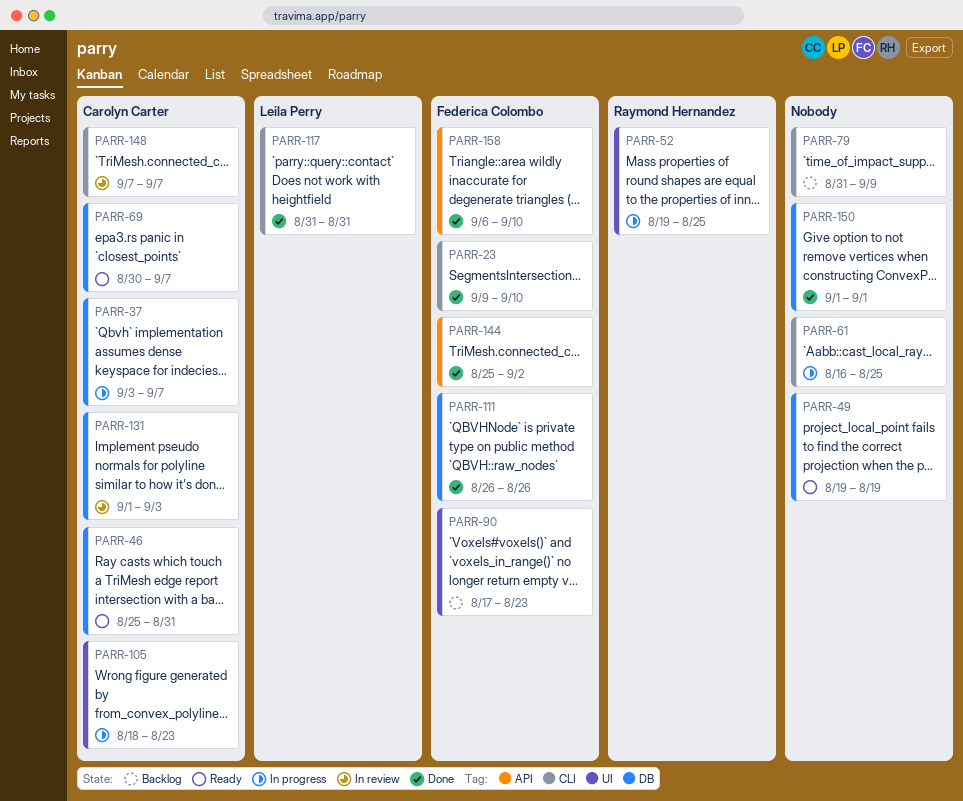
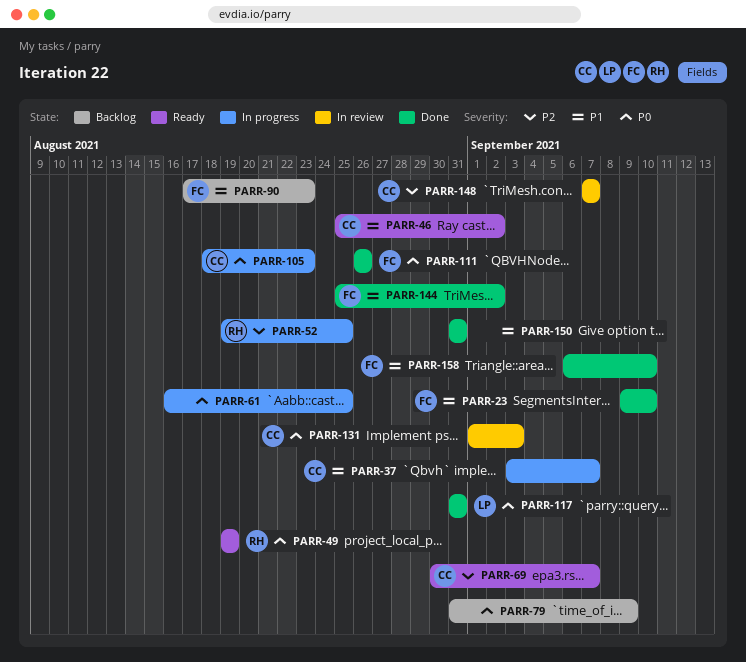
PARR-46, due: Aug 31 -> Sep 2
PARR-49, owner: none -> Raymond Hernandez
PARR-150, start: Sep 1 -> Aug 31
PARR-150, due: Sep 1 -> Aug 31

